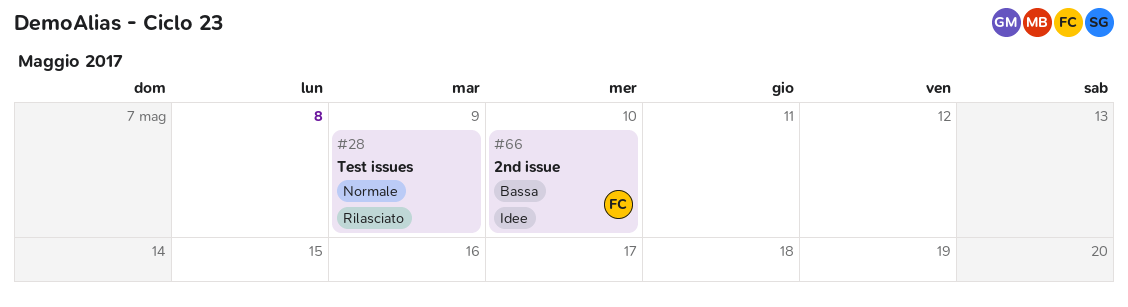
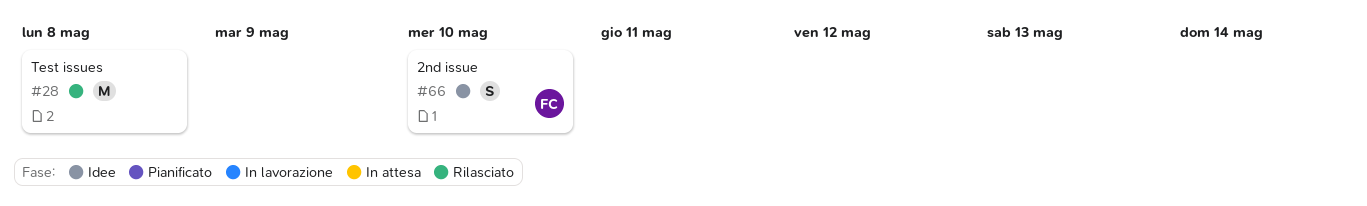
#28, due: May 9 -> May 8

